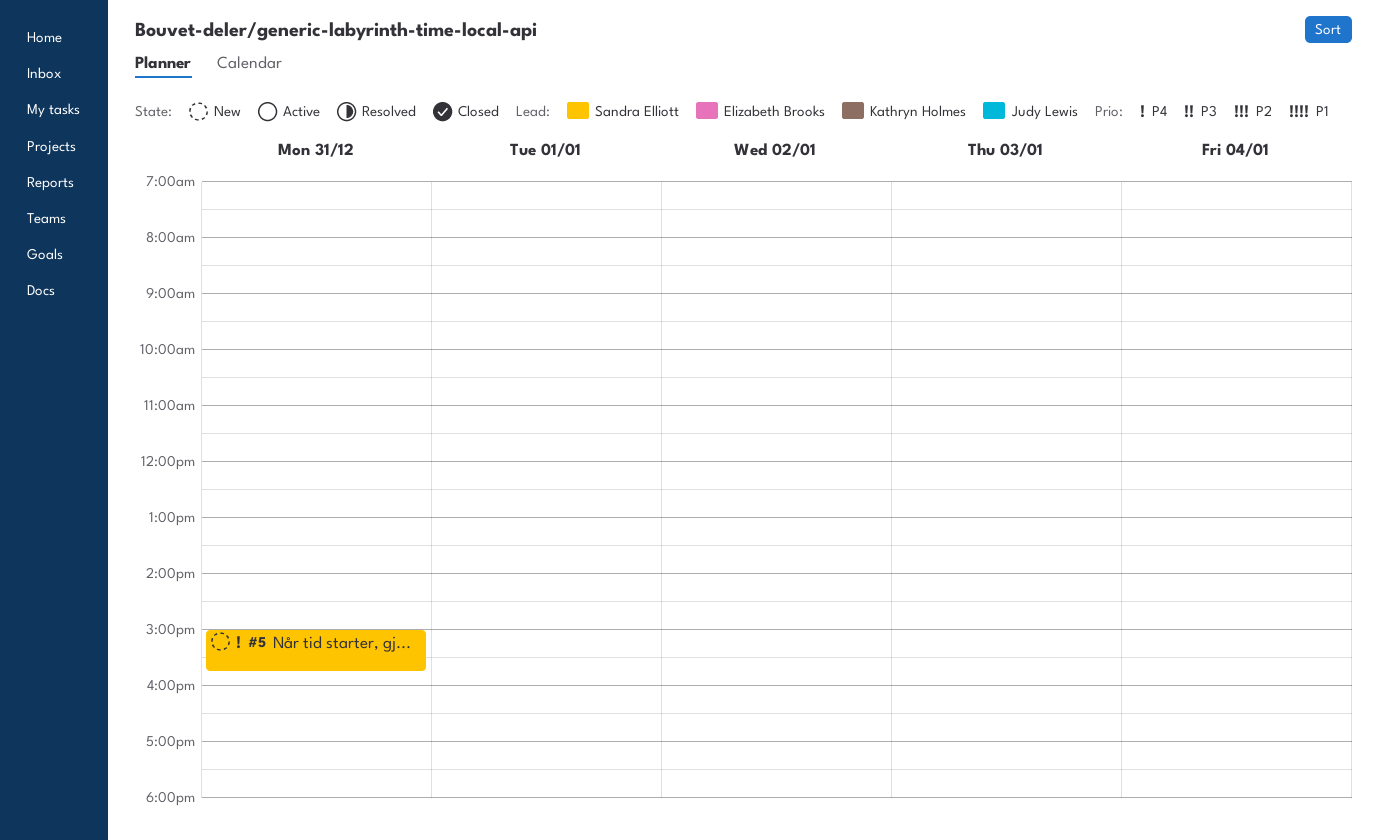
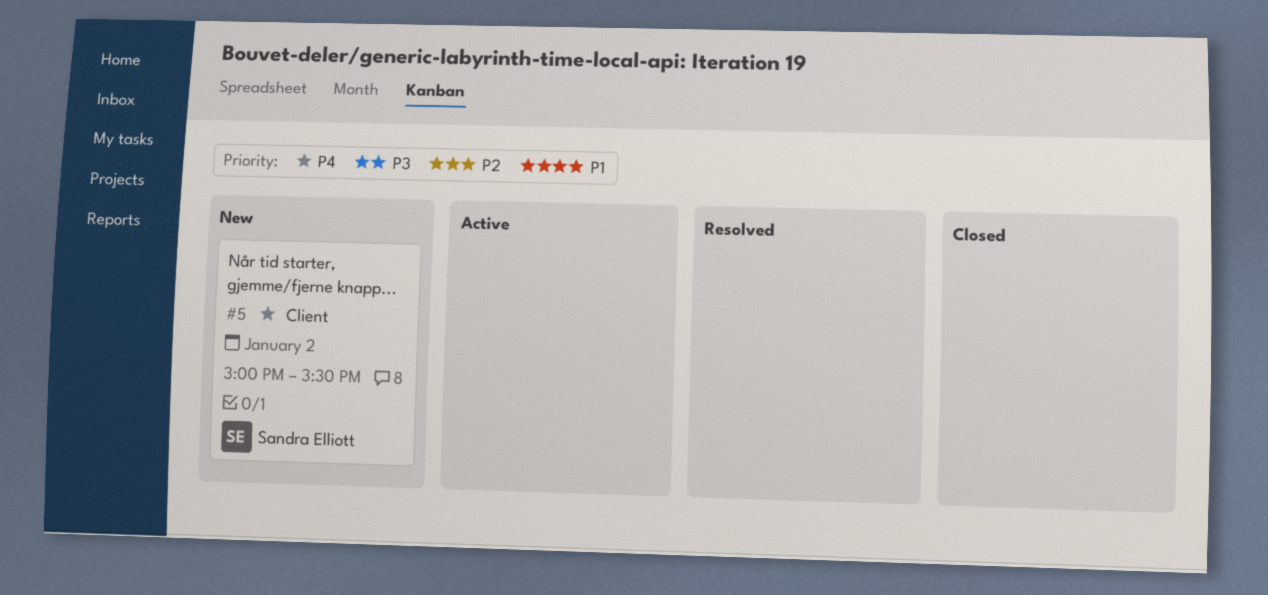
#5, day: Dec 31 -> Jan 2
#5, ends: 15:45 -> 15:30

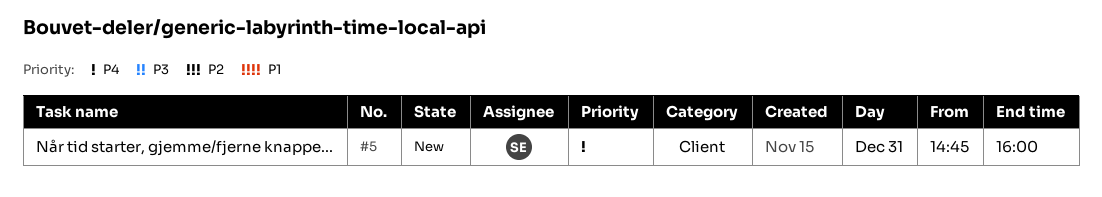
#5, day: Jan 2 -> Dec 31
#5, begins: 15:00 -> 14:45
#5, ends: 15:30 -> 16:00

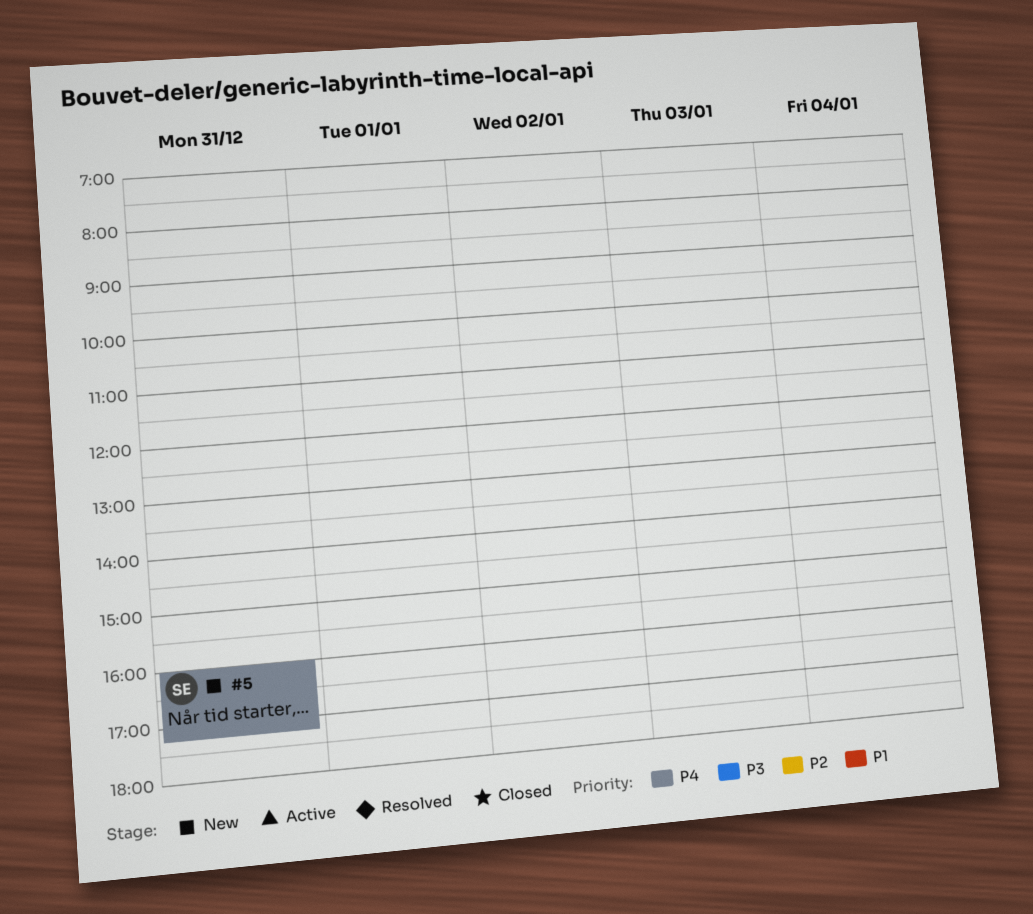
#5, begins: 14:45 -> 16:00
#5, ends: 16:00 -> 17:15

